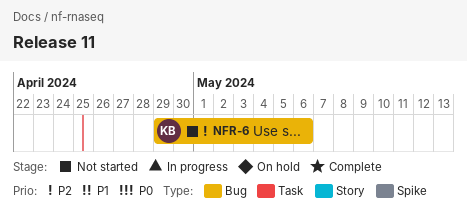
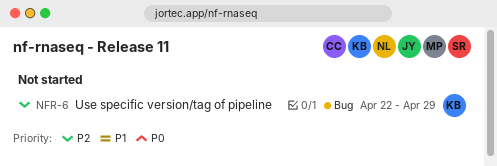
NFR-6, start: Apr 29 -> Apr 22
NFR-6, due: May 6 -> Apr 29

